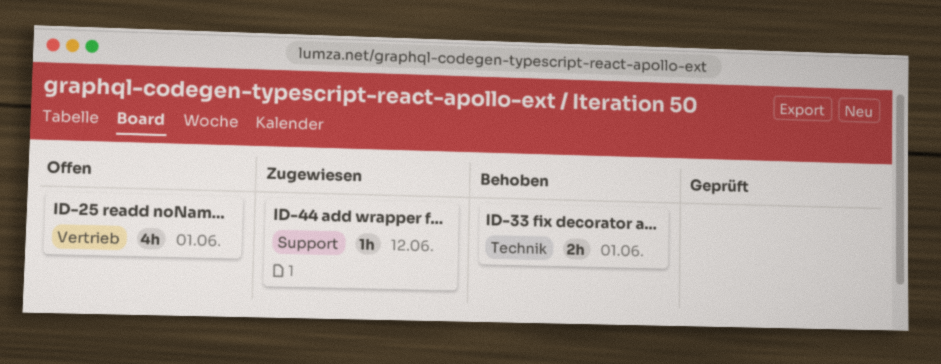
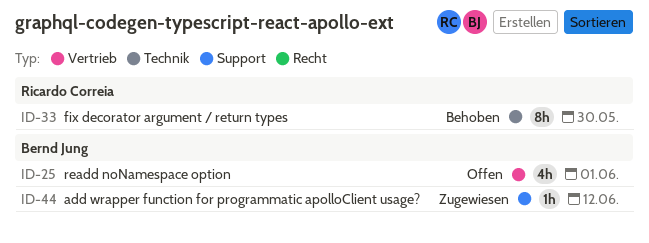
ID-33, estimate: 2h -> 8h
ID-33, due: Jun 1 -> May 30

